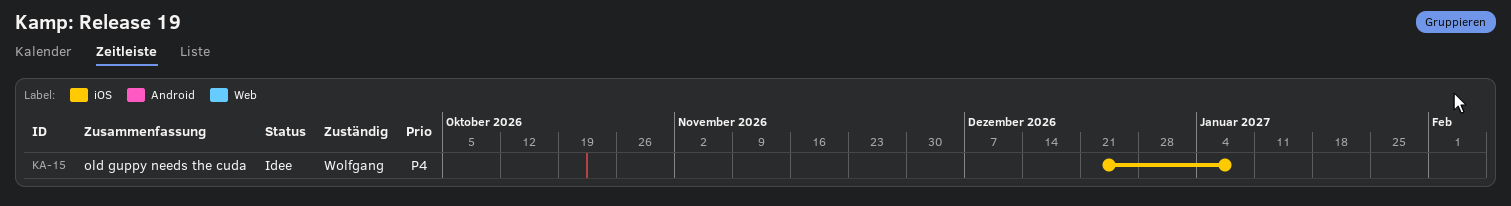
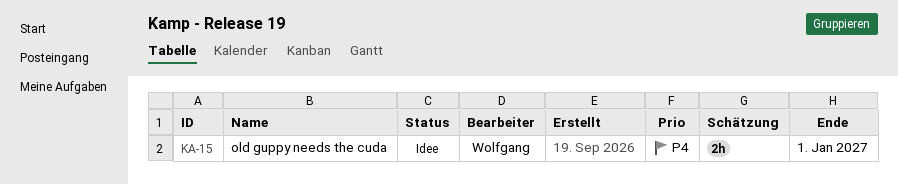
KA-15, due: Jan 8 -> Jan 1

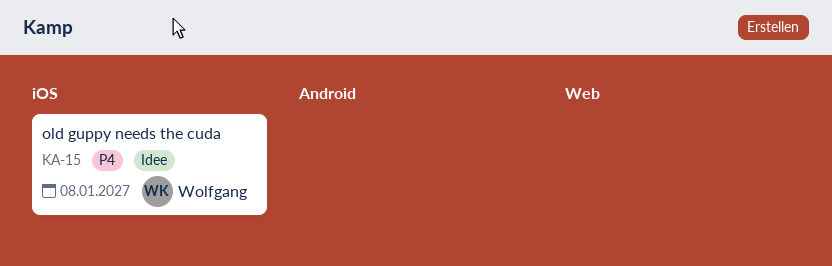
KA-15, due: Jan 1 -> Jan 8

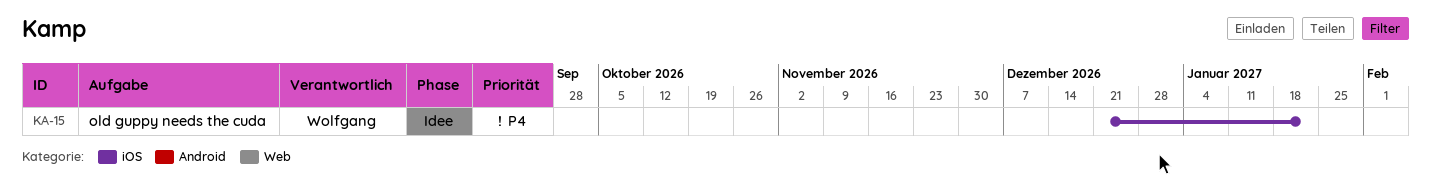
KA-15, due: Jan 8 -> Jan 22

